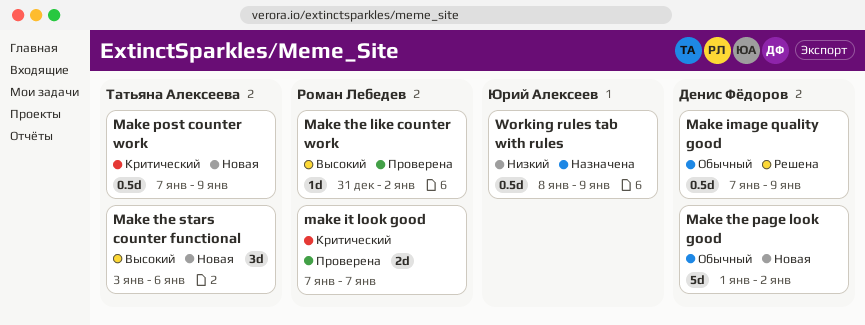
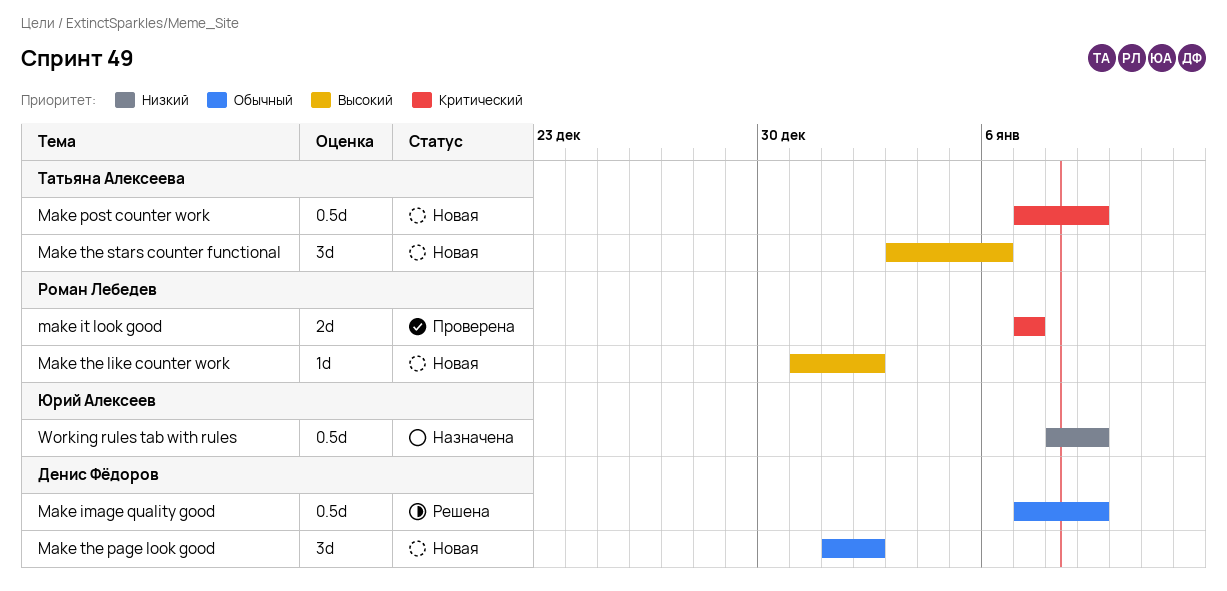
Make the like counter work, status: Проверена -> Новая
Make the page look good, estimate: 5d -> 3d

